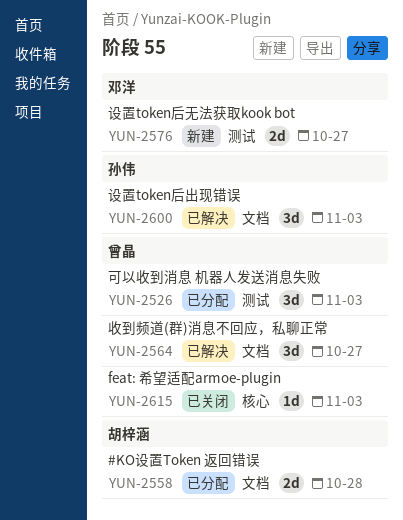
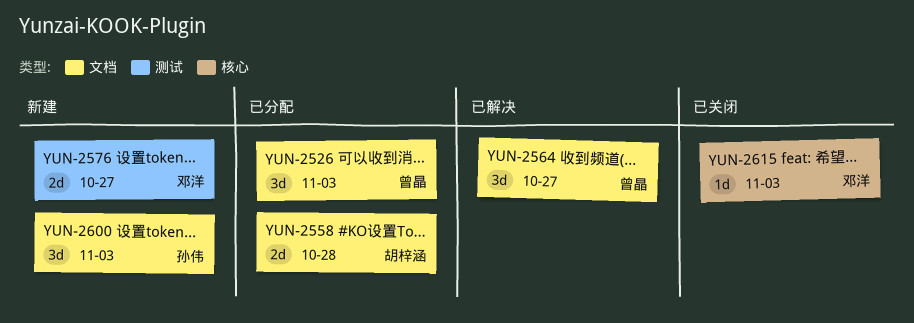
YUN-2526, label: 测试 -> 文档
YUN-2600, status: 已解决 -> 新建
YUN-2615, owner: 曾晶 -> 邓洋

